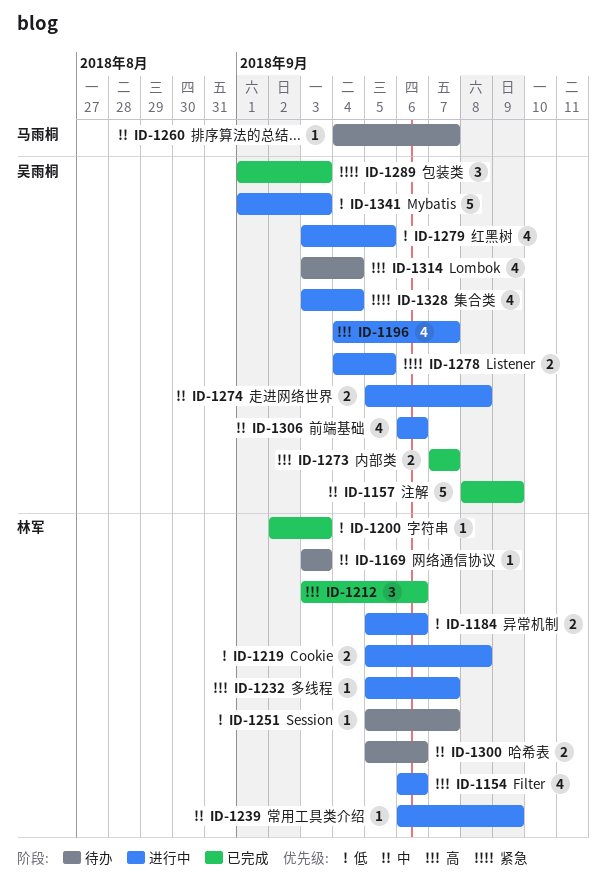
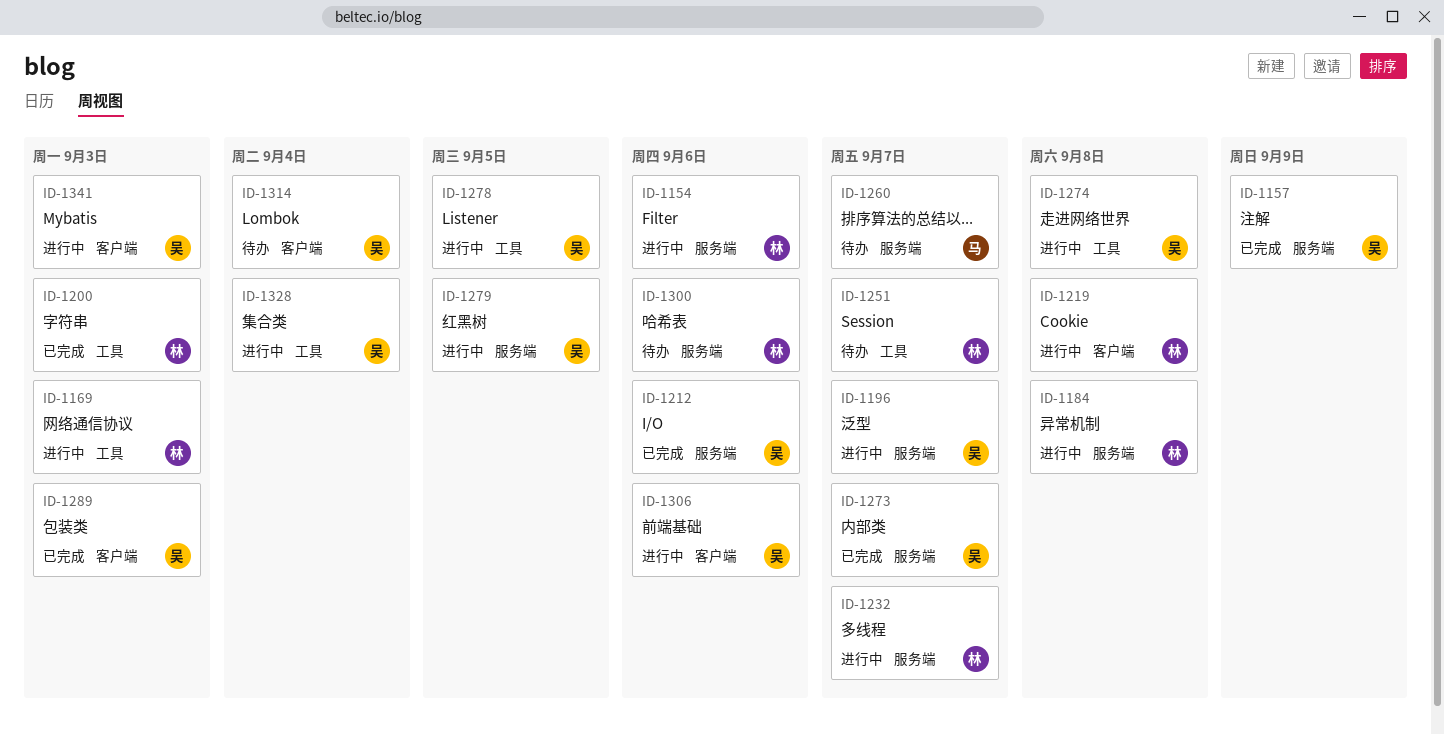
ID-1169, status: 待办 -> 进行中
ID-1184, due: Sep 6 -> Sep 8
ID-1212, owner: 林军 -> 吴雨桐
ID-1239: present -> none

